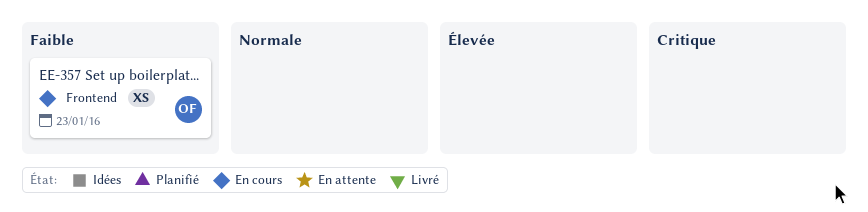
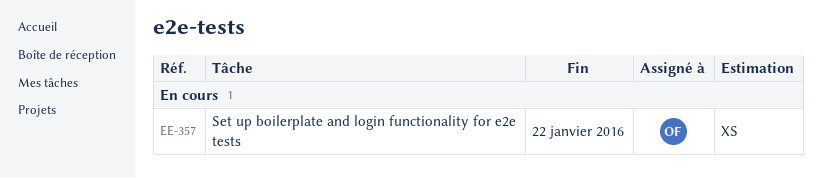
EE-357, due: Jan 23 -> Jan 22

